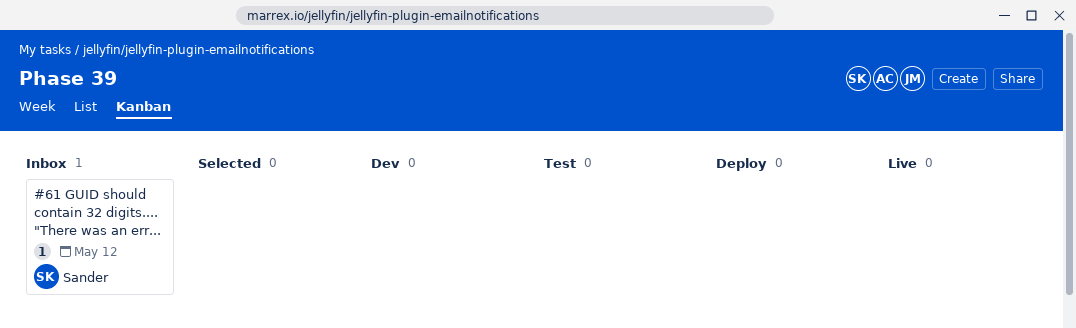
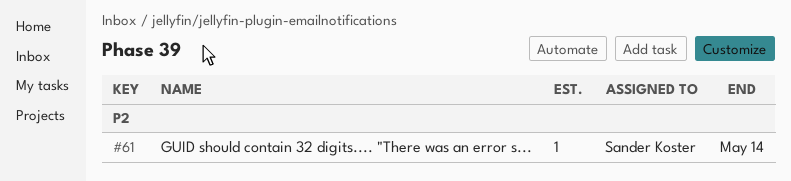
#61, due: May 12 -> May 14

